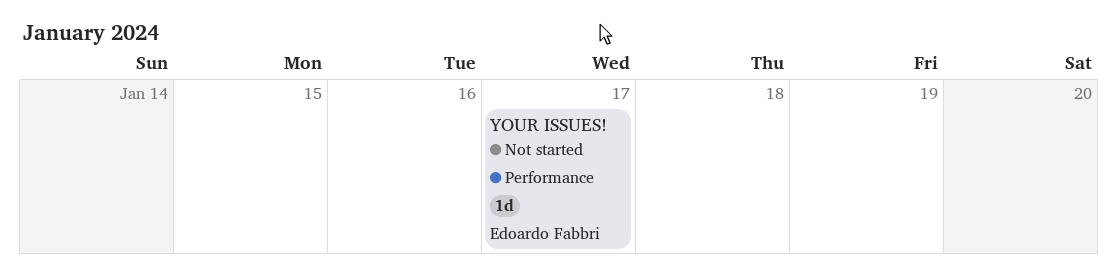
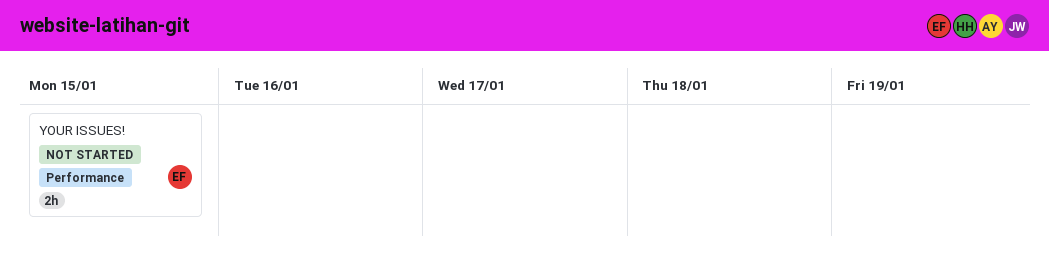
YOUR ISSUES!, estimate: 1d -> 2h
YOUR ISSUES!, due: Jan 17 -> Jan 15

